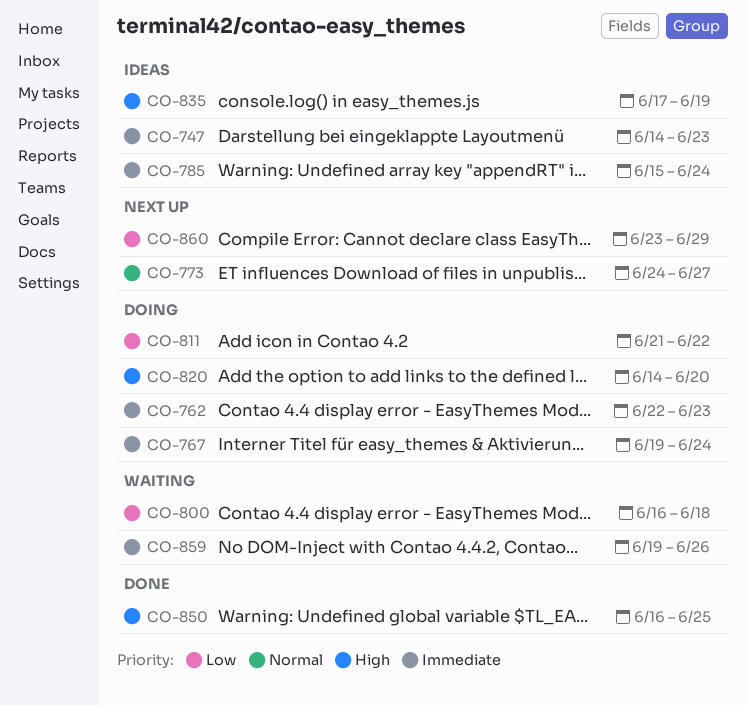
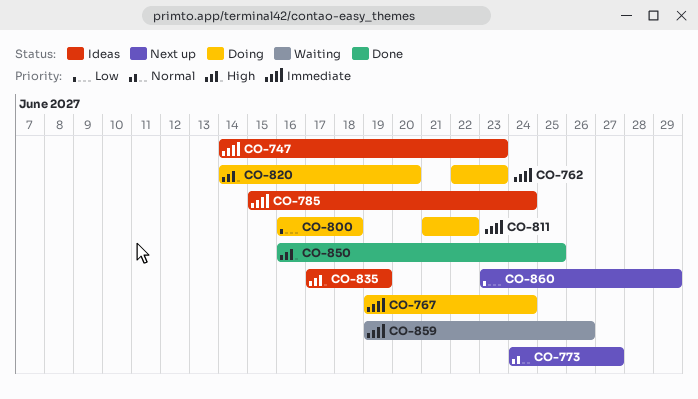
CO-800, status: Waiting -> Doing
CO-811, priority: Low -> Immediate

